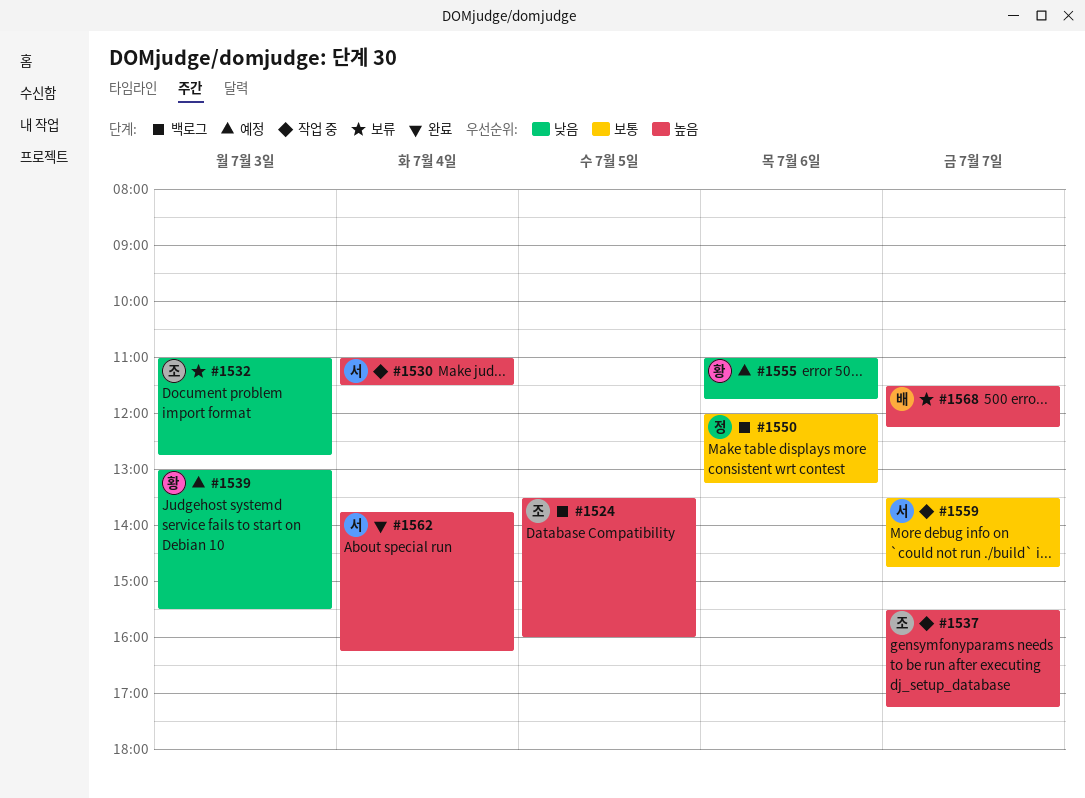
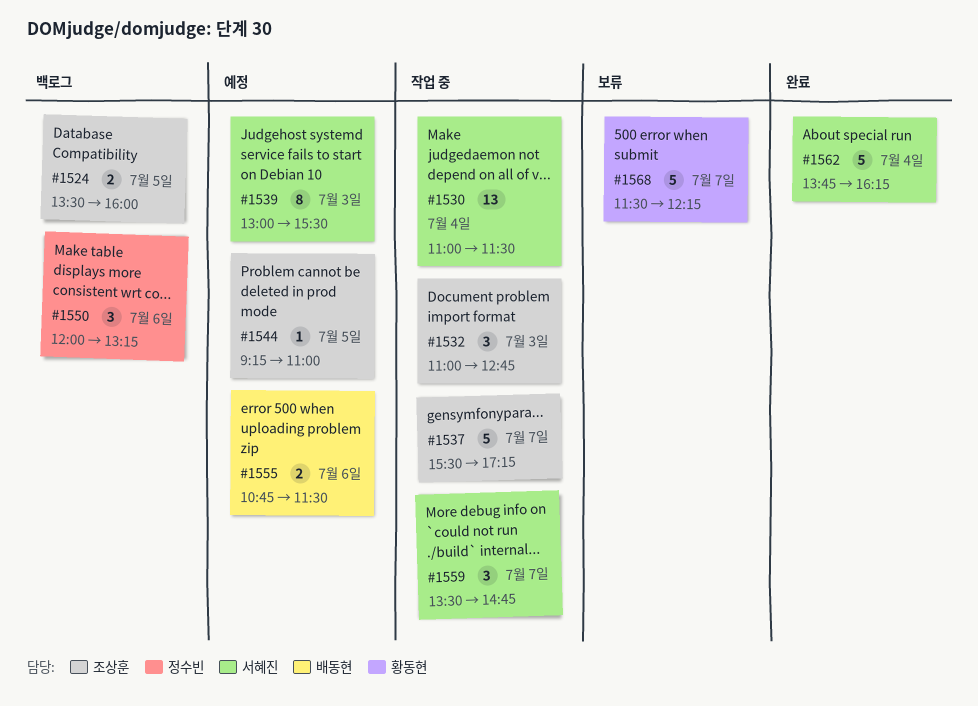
#1532, status: 보류 -> 작업 중
#1539, owner: 황동현 -> 서혜진
#1544: none -> present
#1555, owner: 황동현 -> 배동현
#1555, begins: 11:00 -> 10:45
#1555, ends: 11:45 -> 11:30
#1568, owner: 배동현 -> 황동현

